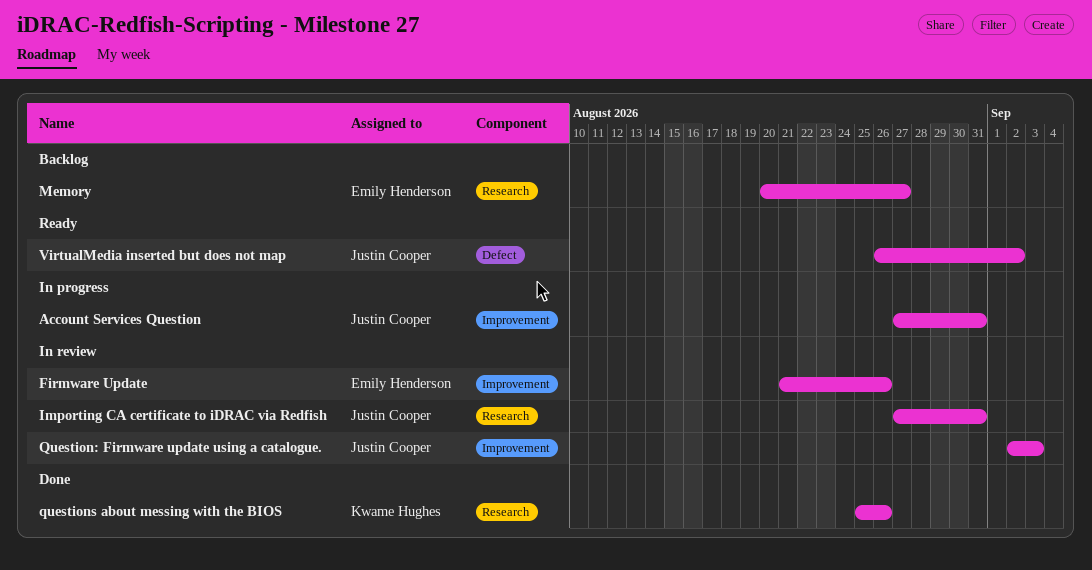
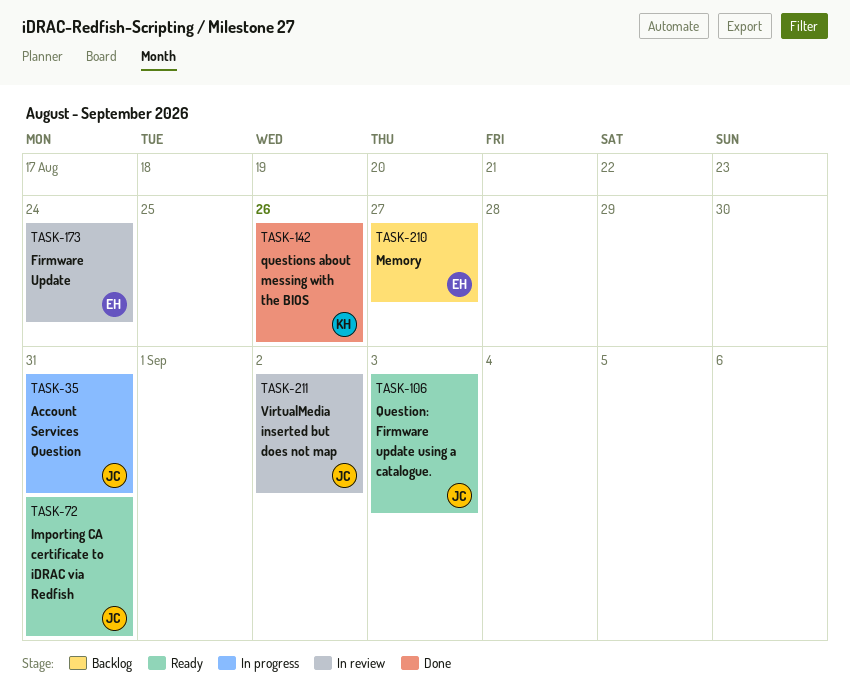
Firmware Update, due: Aug 26 -> Aug 24
Importing CA certificate to iDRAC via Redfish, status: In review -> Ready
Question: Firmware update using a catalogue., status: In review -> Ready
VirtualMedia inserted but does not map, status: Ready -> In review

